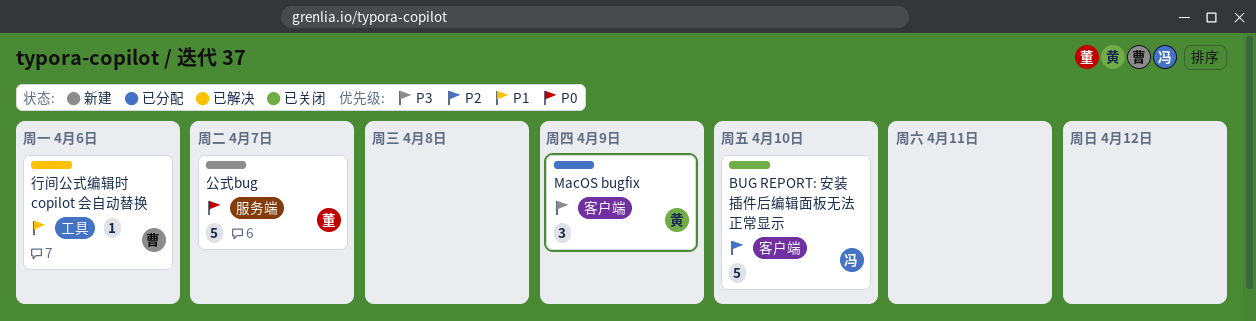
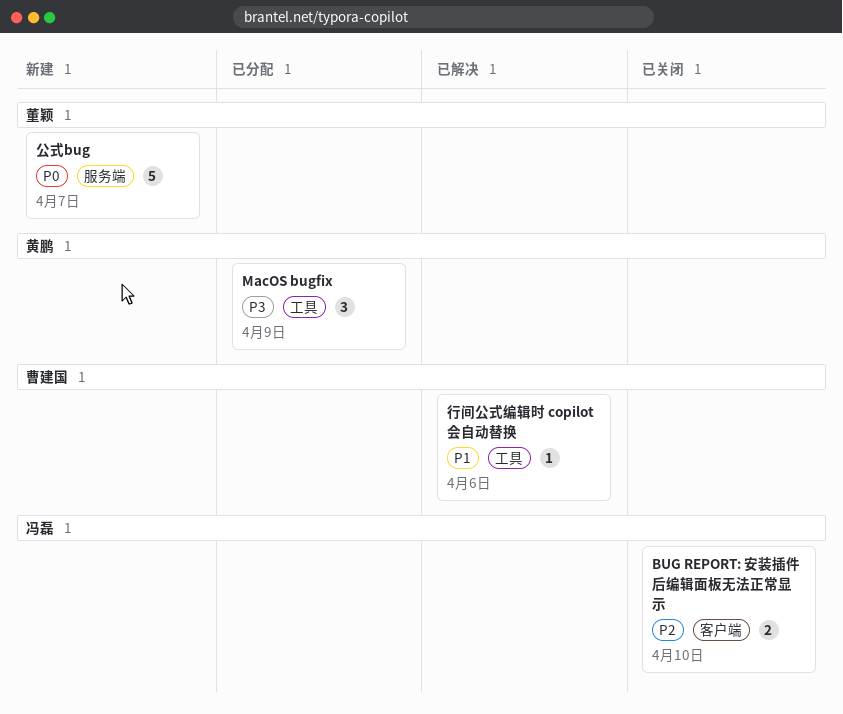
BUG REPORT: 安装插件后编辑面板无法正常显示, estimate: 5 -> 2
MacOS bugfix, label: 客户端 -> 工具

